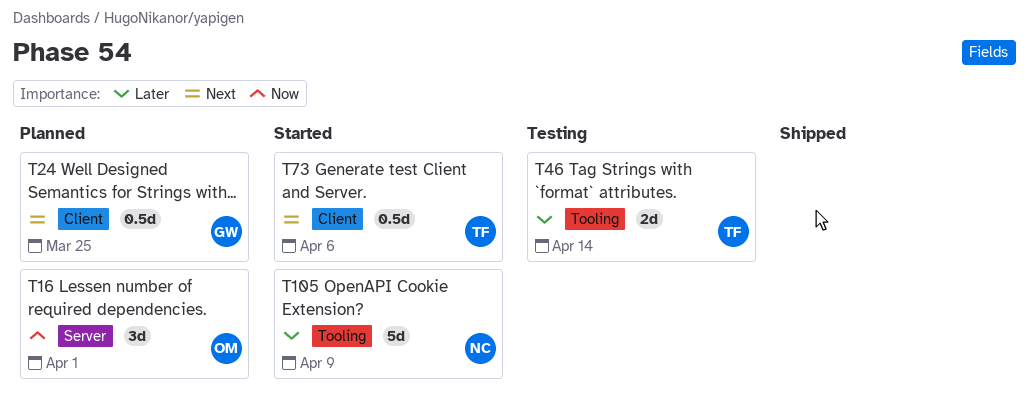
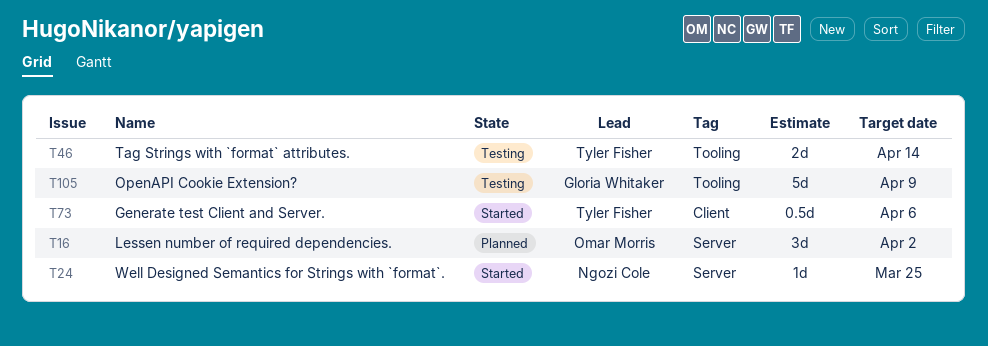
T16, due: Apr 1 -> Apr 2
T24, status: Planned -> Started
T24, owner: Gloria Whitaker -> Ngozi Cole
T24, label: Client -> Server
T24, estimate: 0.5d -> 1d
T105, status: Started -> Testing
T105, owner: Ngozi Cole -> Gloria Whitaker

